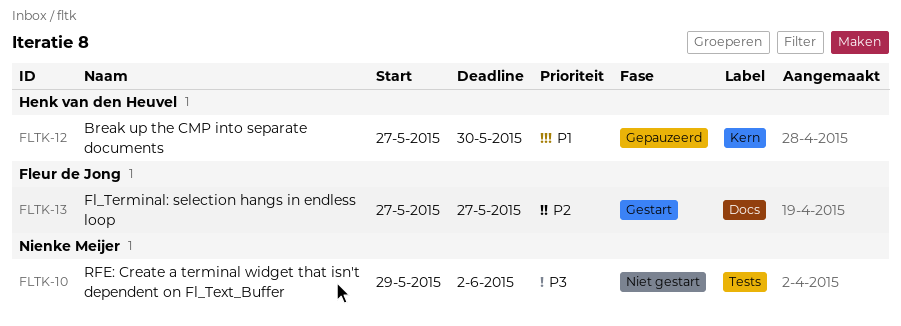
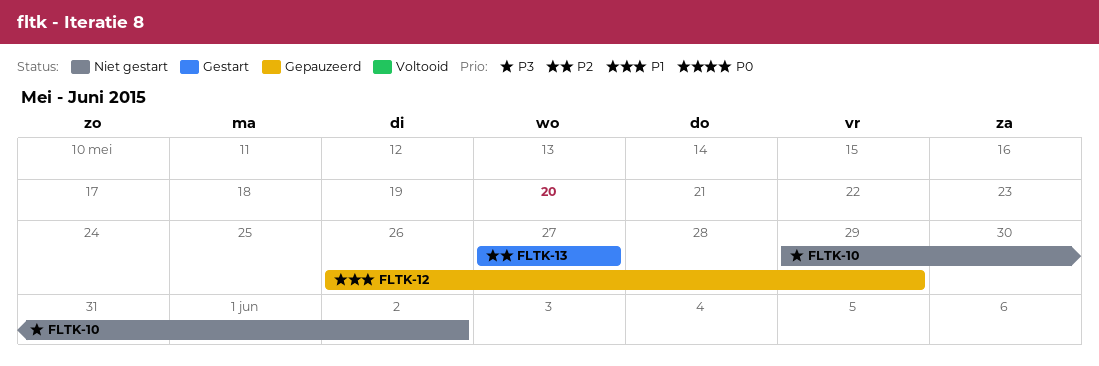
FLTK-12, start: May 27 -> May 26
FLTK-12, due: May 30 -> May 29

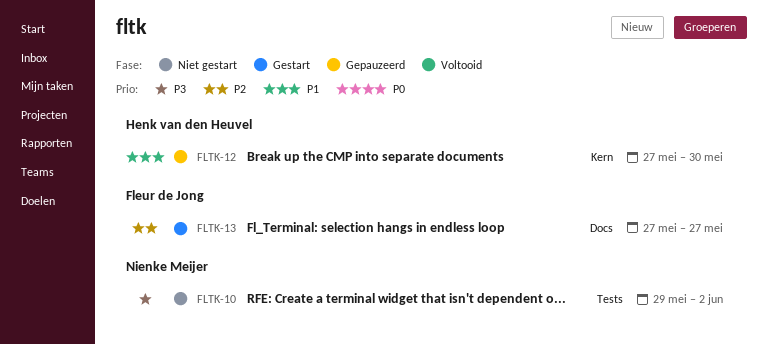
FLTK-12, start: May 26 -> May 27
FLTK-12, due: May 29 -> May 30

